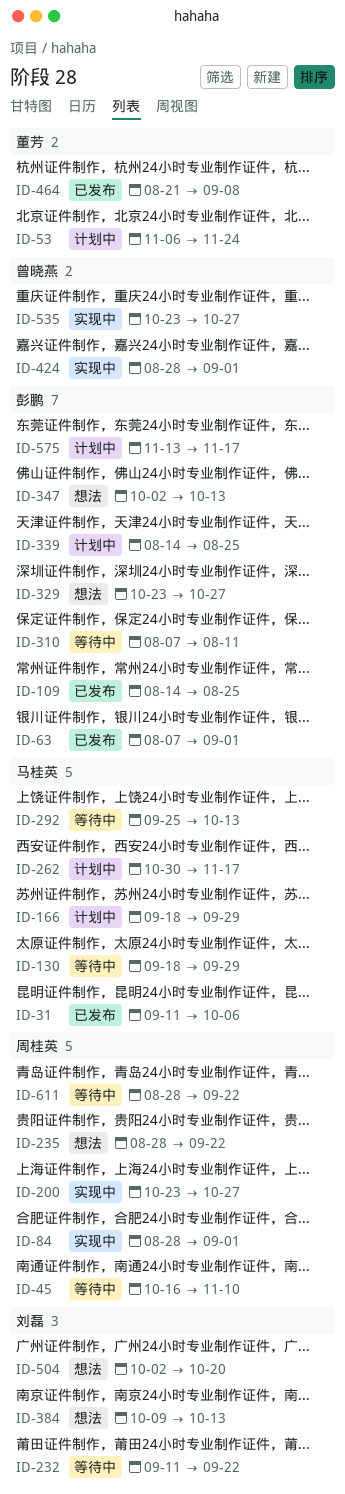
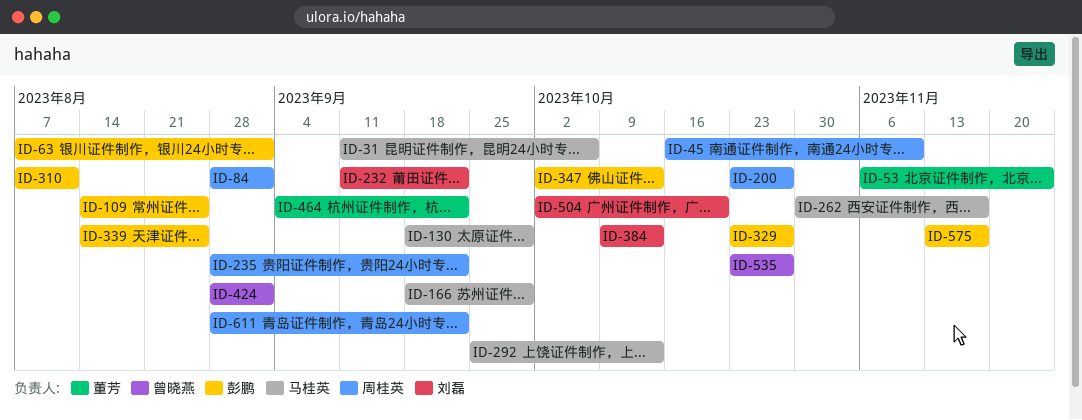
ID-464, start: Aug 21 -> Sep 4
ID-464, due: Sep 8 -> Sep 22

